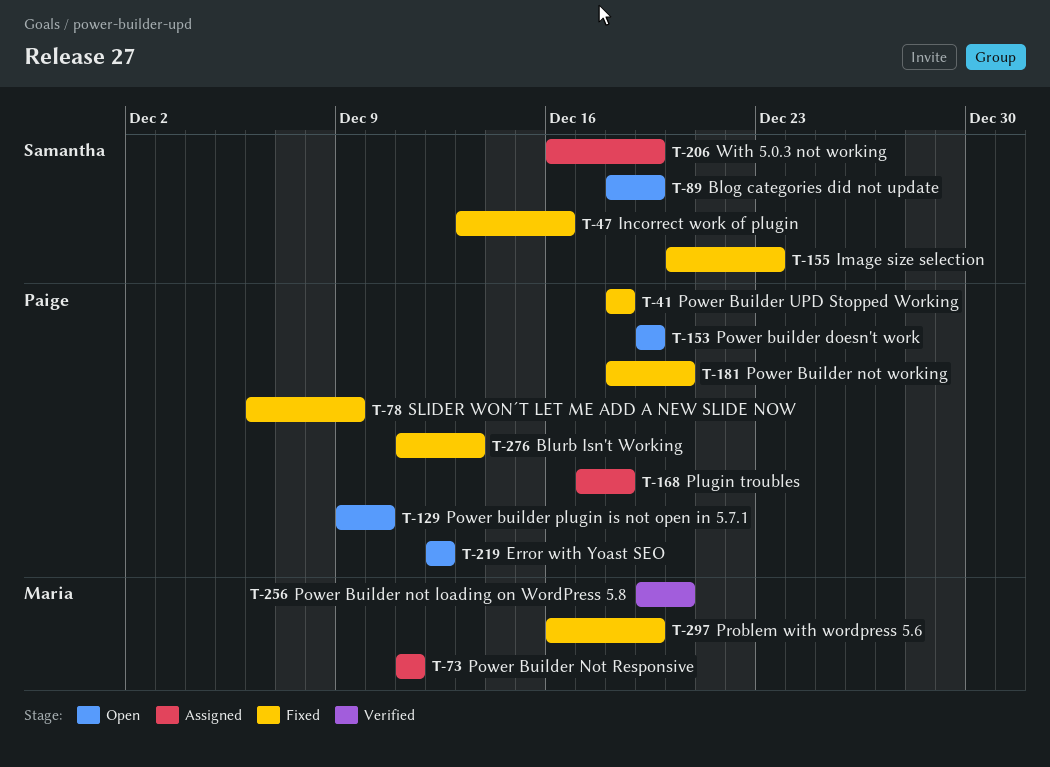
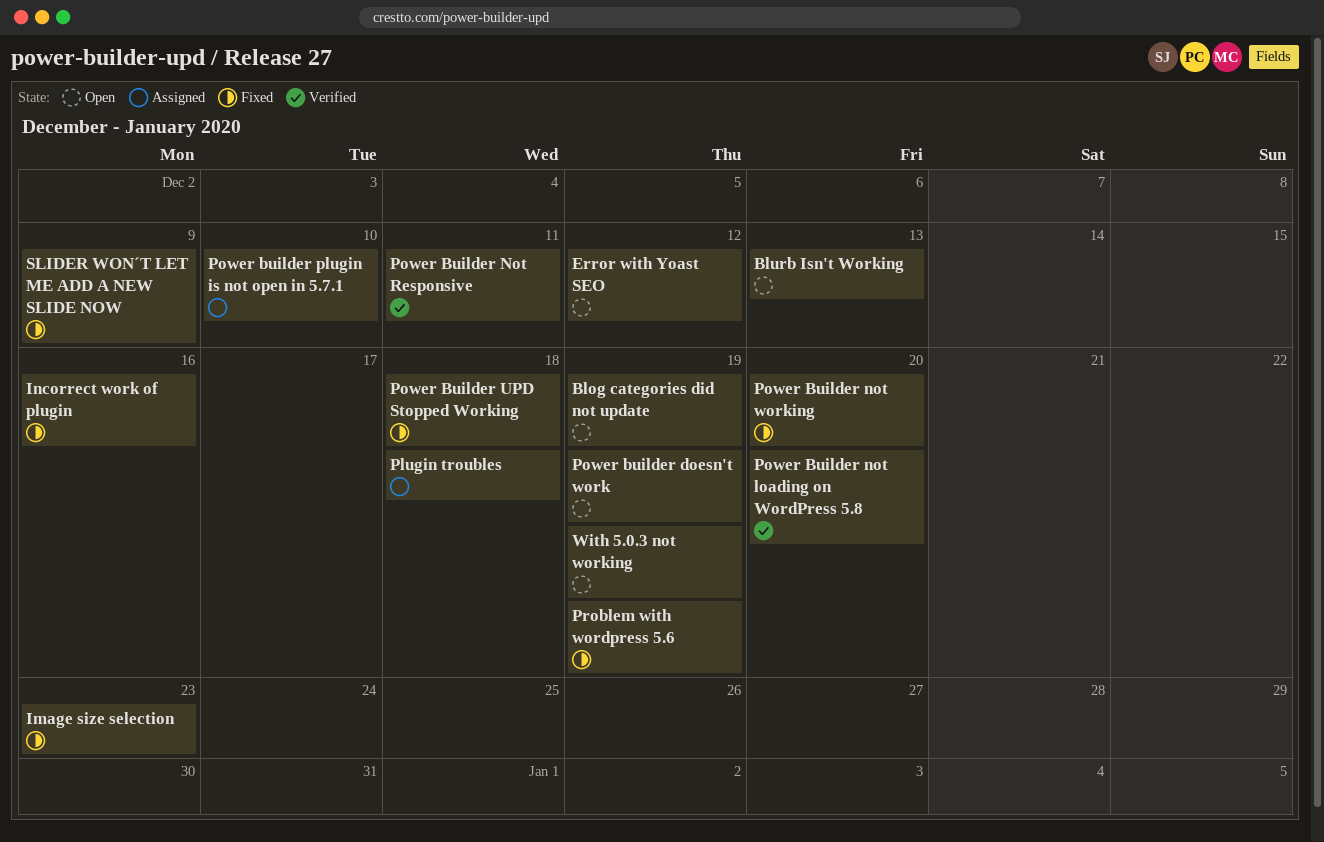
Blurb Isn't Working, status: Fixed -> Open
Power Builder Not Responsive, status: Assigned -> Verified
Power builder plugin is not open in 5.7.1, status: Open -> Assigned
With 5.0.3 not working, status: Assigned -> Open

